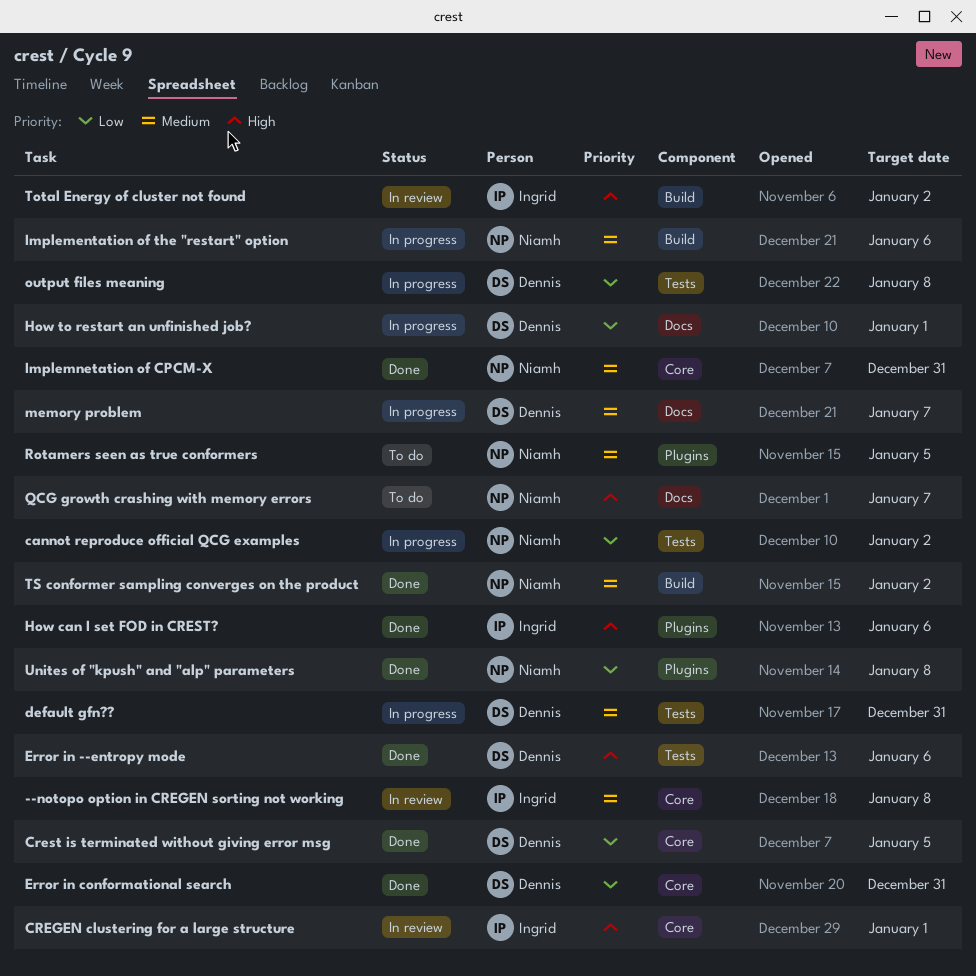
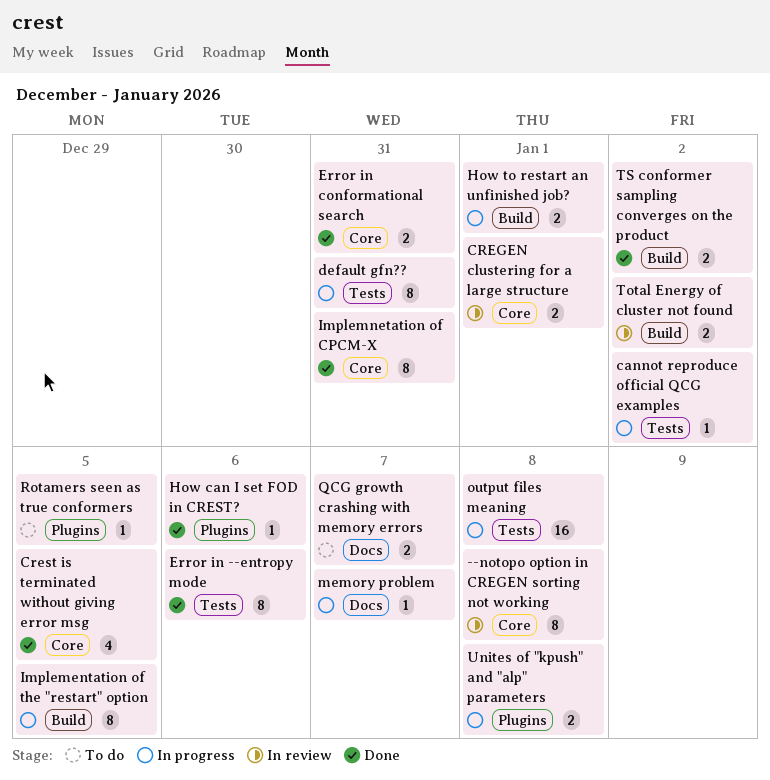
How to restart an unfinished job?, label: Docs -> Build
Implementation of the "restart" option, due: Jan 6 -> Jan 5
Unites of "kpush" and "alp" parameters, status: Done -> In progress

